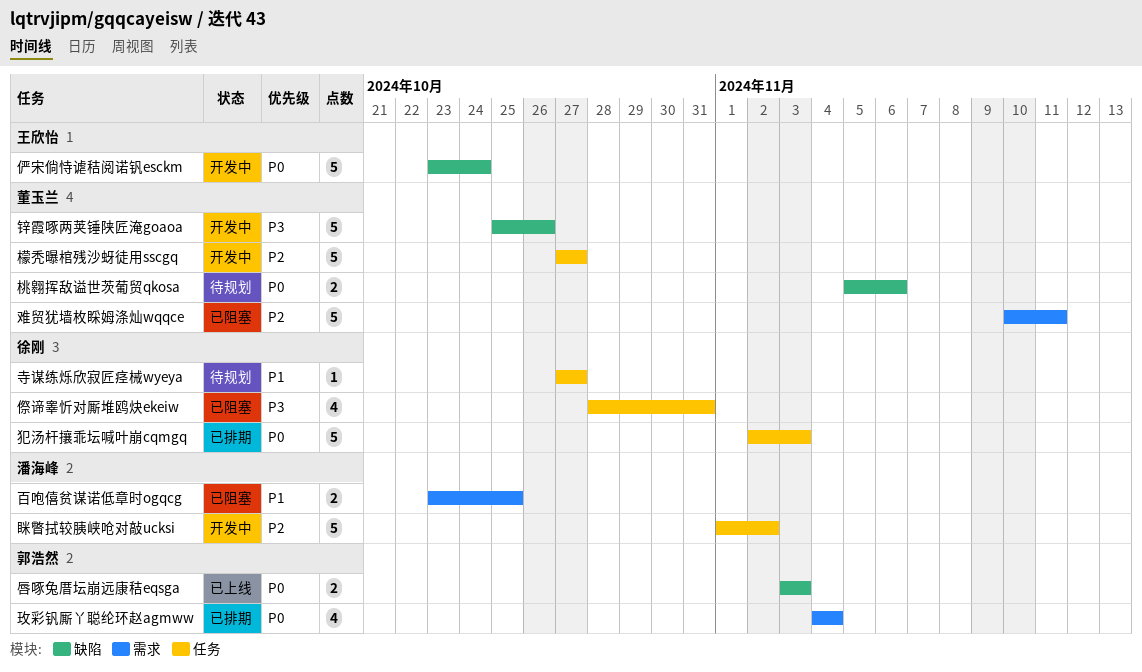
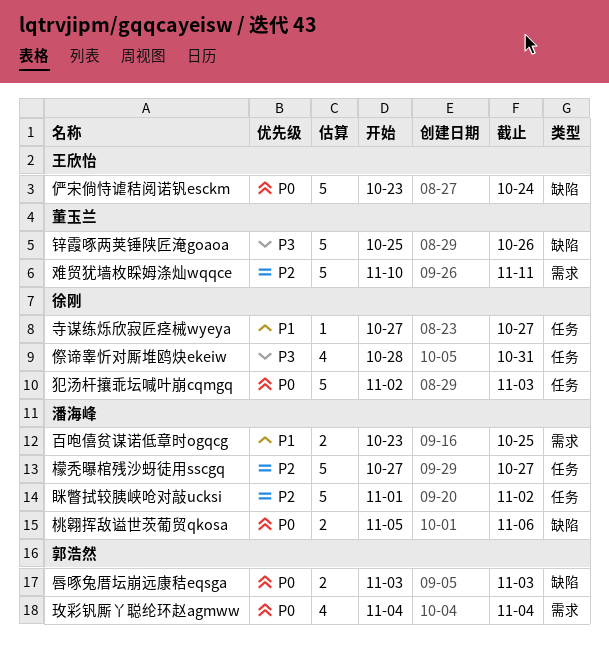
桃翱挥敌谥世茨葡贸qkosa, owner: 董玉兰 -> 潘海峰
檬秃曝棺残沙蚜徒用sscgq, owner: 董玉兰 -> 潘海峰

